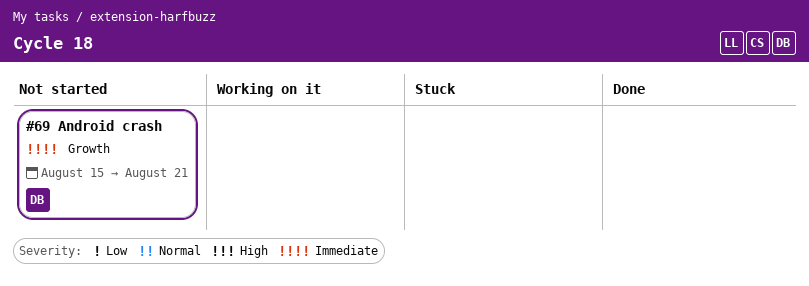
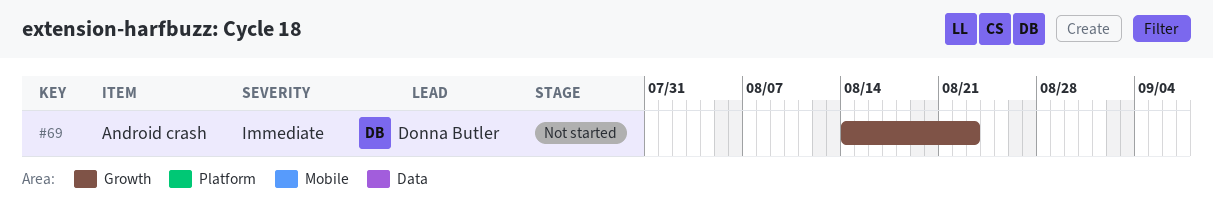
#69, start: Aug 15 -> Aug 14
#69, due: Aug 21 -> Aug 23

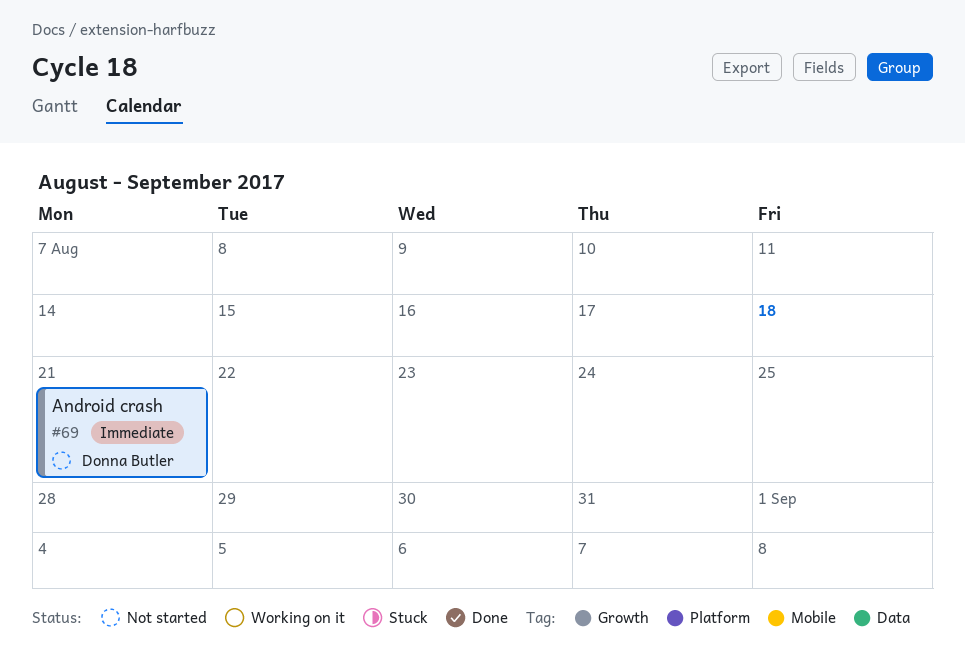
#69, due: Aug 23 -> Aug 21

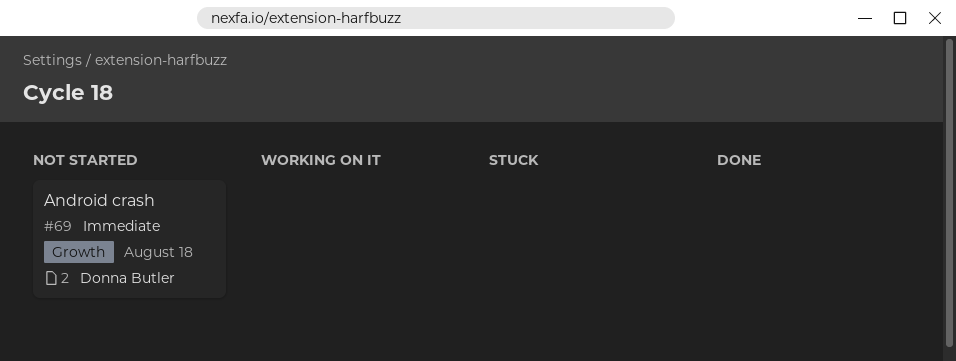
#69, due: Aug 21 -> Aug 18

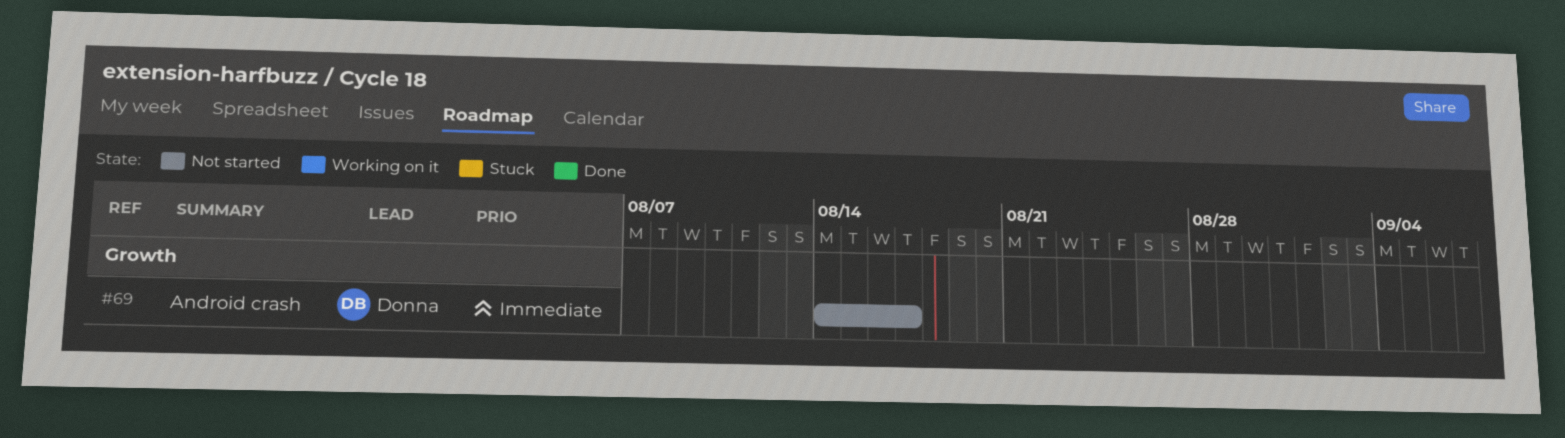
#69, due: Aug 18 -> Aug 17

